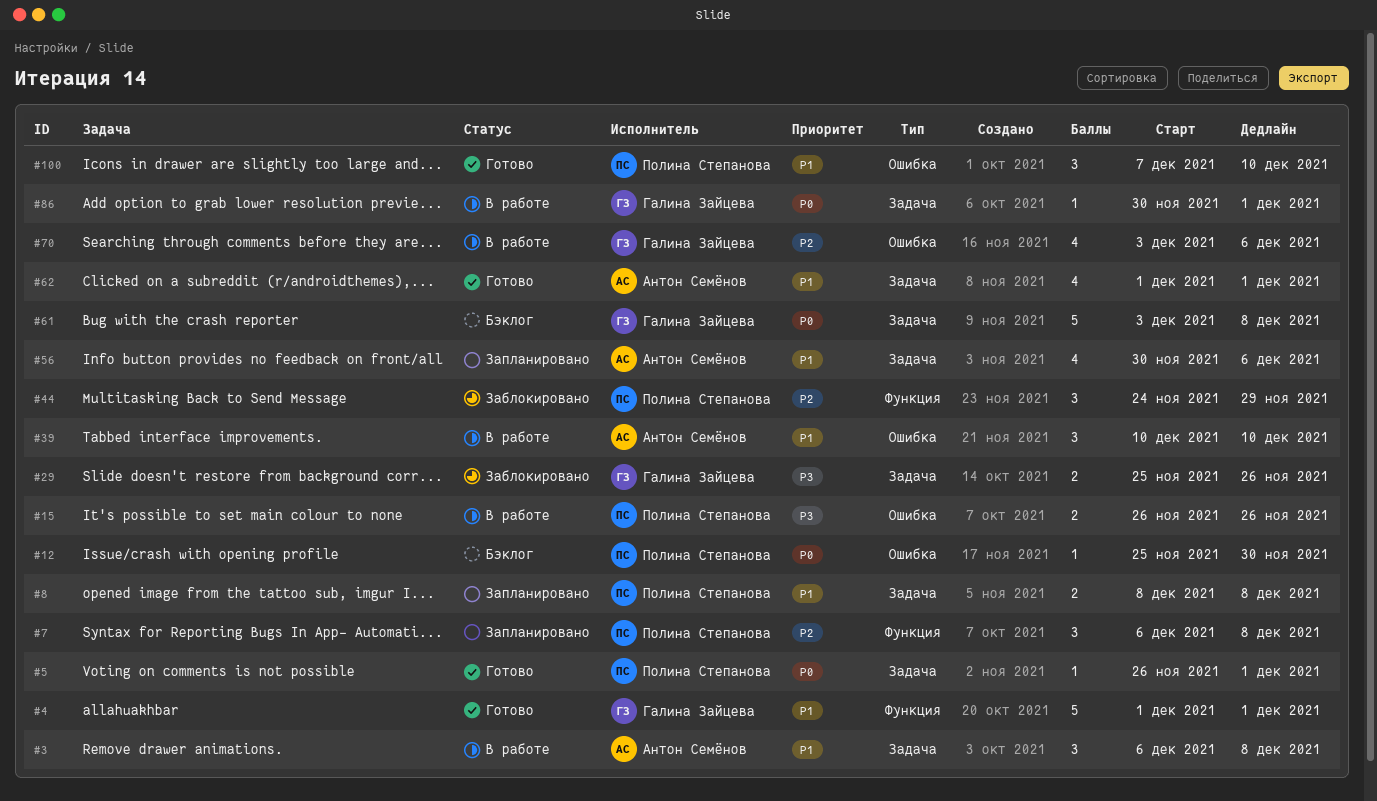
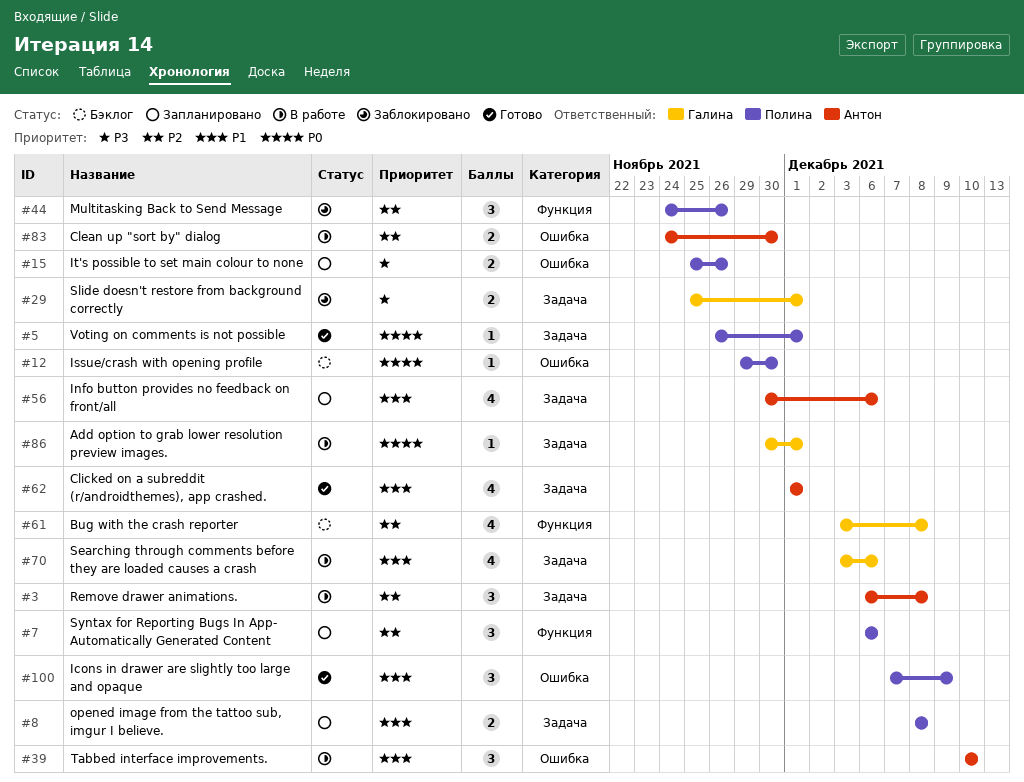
#3, priority: P1 -> P2
#4: present -> none
#7, due: Dec 8 -> Dec 6
#12, start: Nov 25 -> Nov 29
#15, status: В работе -> Запланировано
#15, start: Nov 26 -> Nov 25
#29, due: Nov 26 -> Dec 1
#44, due: Nov 29 -> Nov 26
#61, priority: P0 -> P2
#61, label: Задача -> Функция
#61, estimate: 5 -> 4
#70, priority: P2 -> P1
#70, label: Ошибка -> Задача
#83: none -> present
#100, due: Dec 10 -> Dec 9

